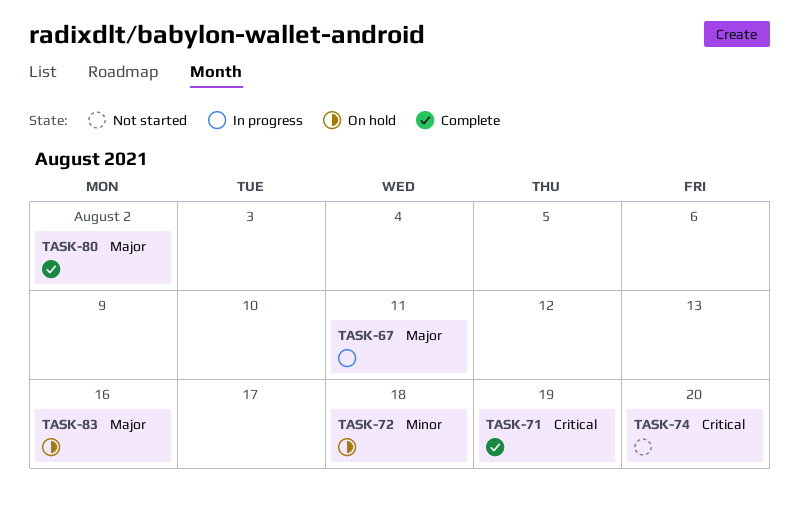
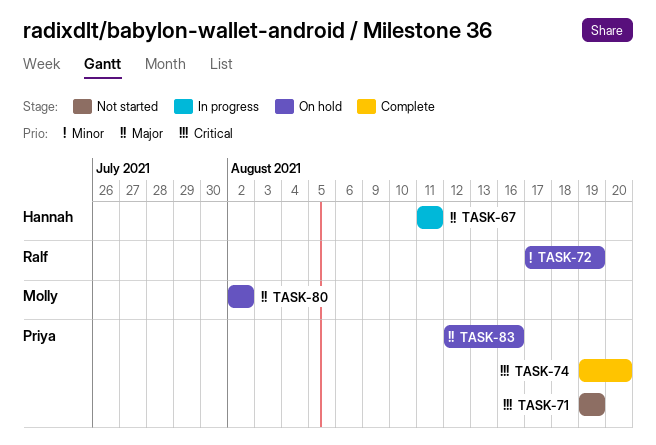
TASK-71, status: Complete -> Not started
TASK-72, due: Aug 18 -> Aug 19
TASK-74, status: Not started -> Complete
TASK-80, status: Complete -> On hold

